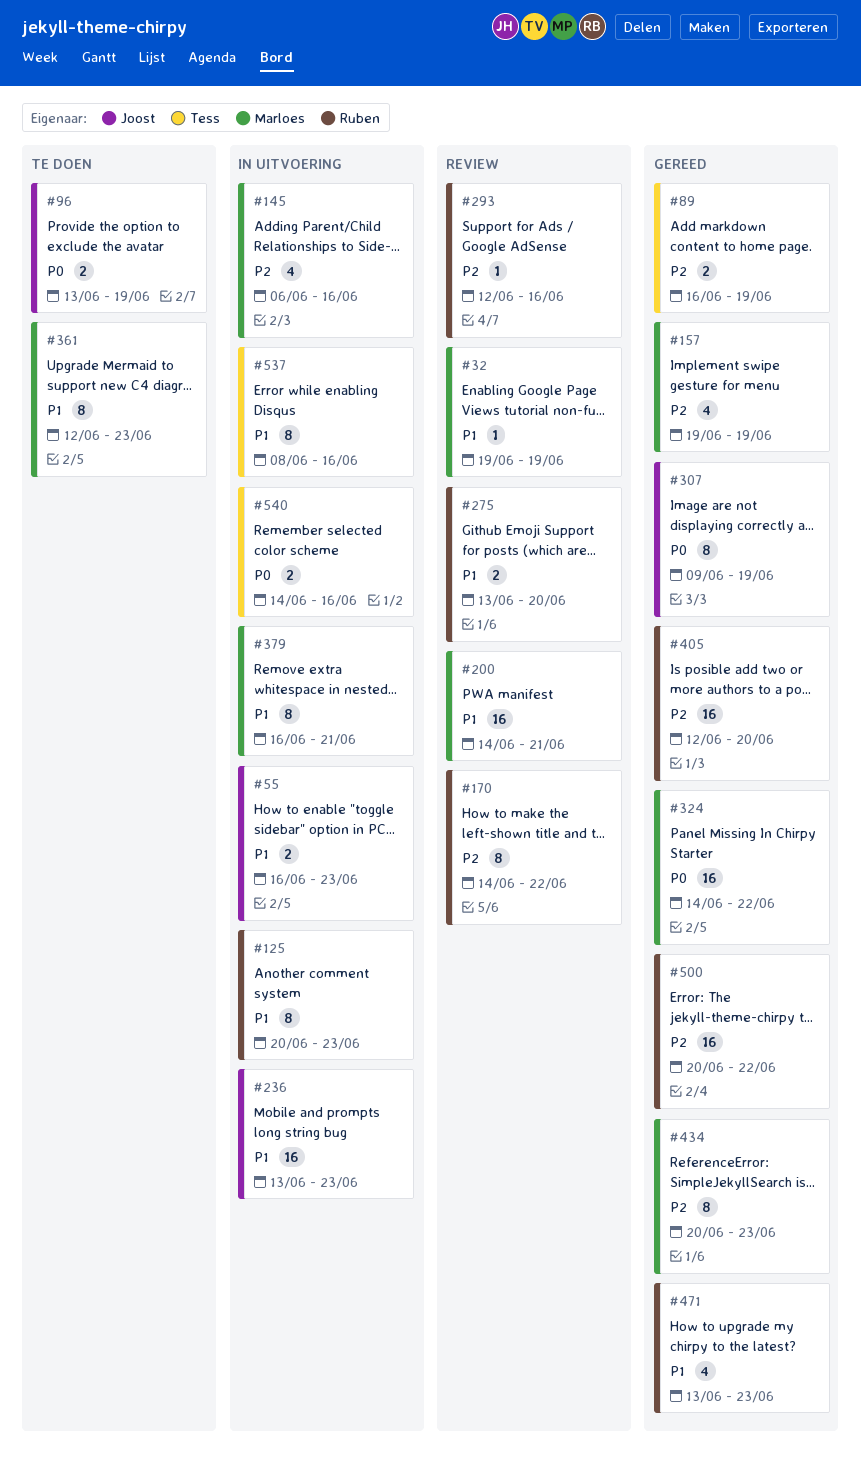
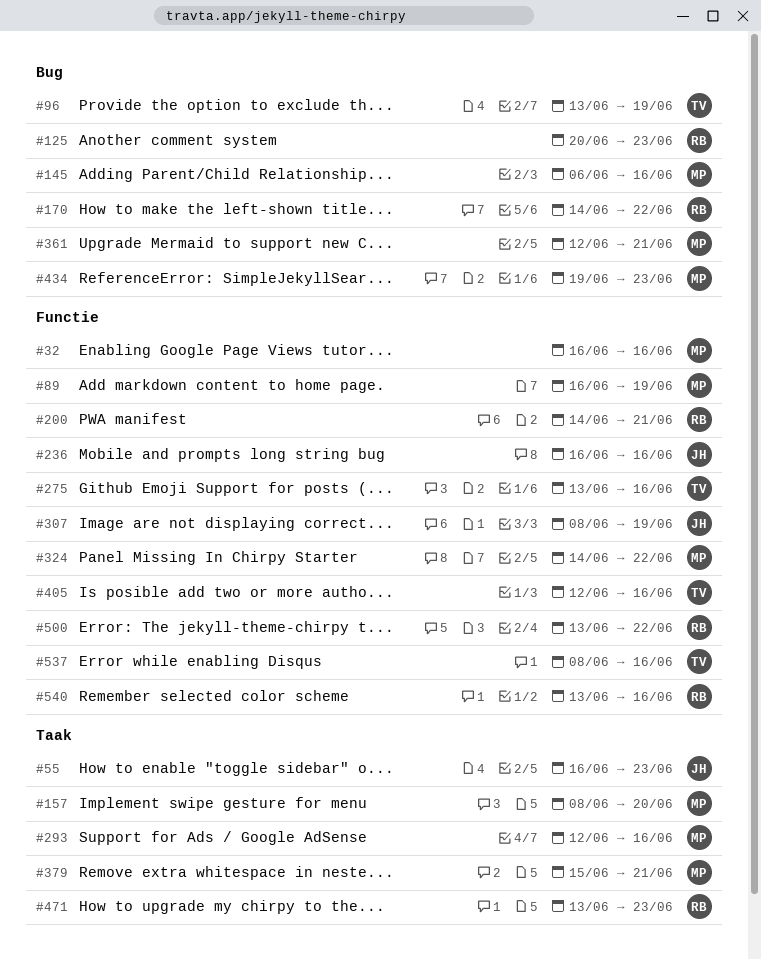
#32, start: Jun 19 -> Jun 16
#32, due: Jun 19 -> Jun 16
#89, owner: Tess -> Marloes
#96, owner: Joost -> Tess
#157, start: Jun 19 -> Jun 8
#157, due: Jun 19 -> Jun 20
#200, owner: Marloes -> Ruben
#236, start: Jun 13 -> Jun 16
#236, due: Jun 23 -> Jun 16
#275, owner: Ruben -> Tess
#275, due: Jun 20 -> Jun 16
#293, owner: Ruben -> Marloes
#307, start: Jun 9 -> Jun 8
#361, due: Jun 23 -> Jun 21
#379, start: Jun 16 -> Jun 15
#405, owner: Ruben -> Tess
#405, due: Jun 20 -> Jun 16
#434, start: Jun 20 -> Jun 19
#500, start: Jun 20 -> Jun 13
#540, owner: Tess -> Ruben
#540, start: Jun 14 -> Jun 13

